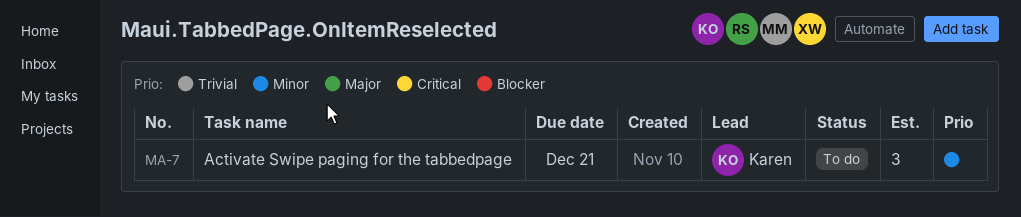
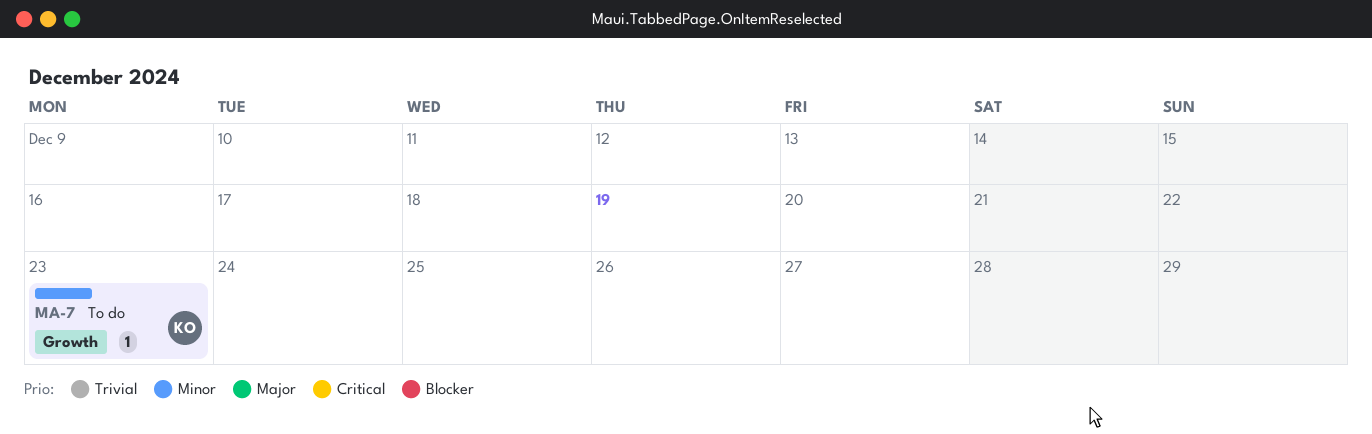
MA-7, estimate: 3 -> 1
MA-7, due: Dec 21 -> Dec 23

